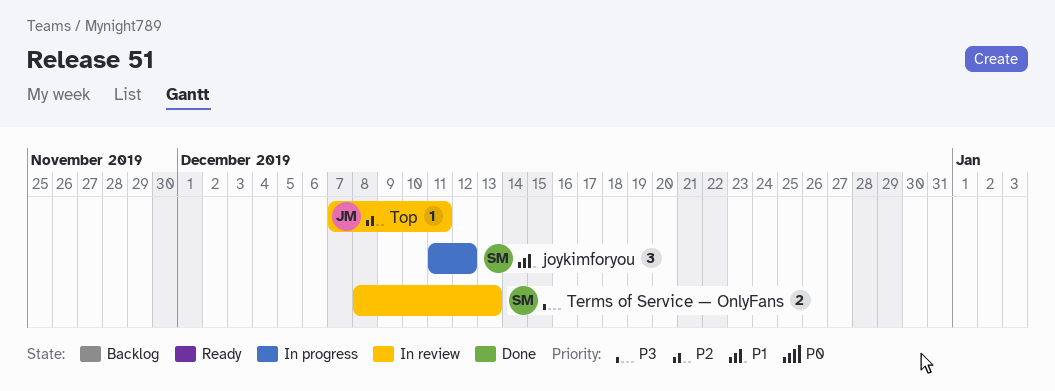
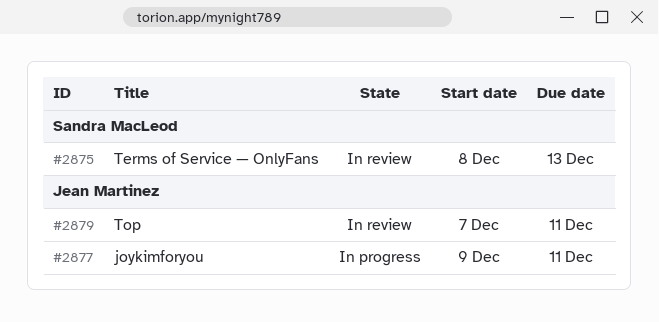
joykimforyou, owner: Sandra MacLeod -> Jean Martinez
joykimforyou, start: Dec 11 -> Dec 9
joykimforyou, due: Dec 12 -> Dec 11

